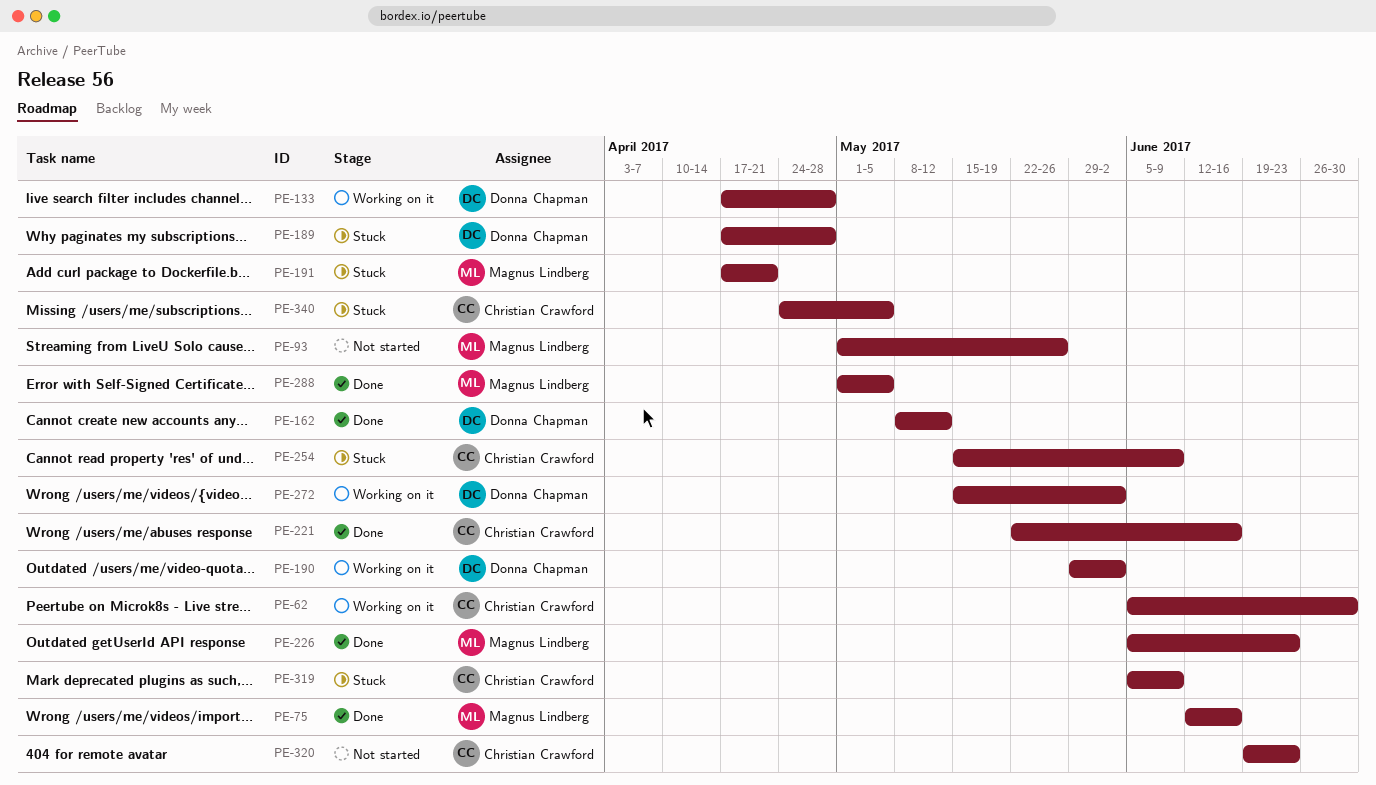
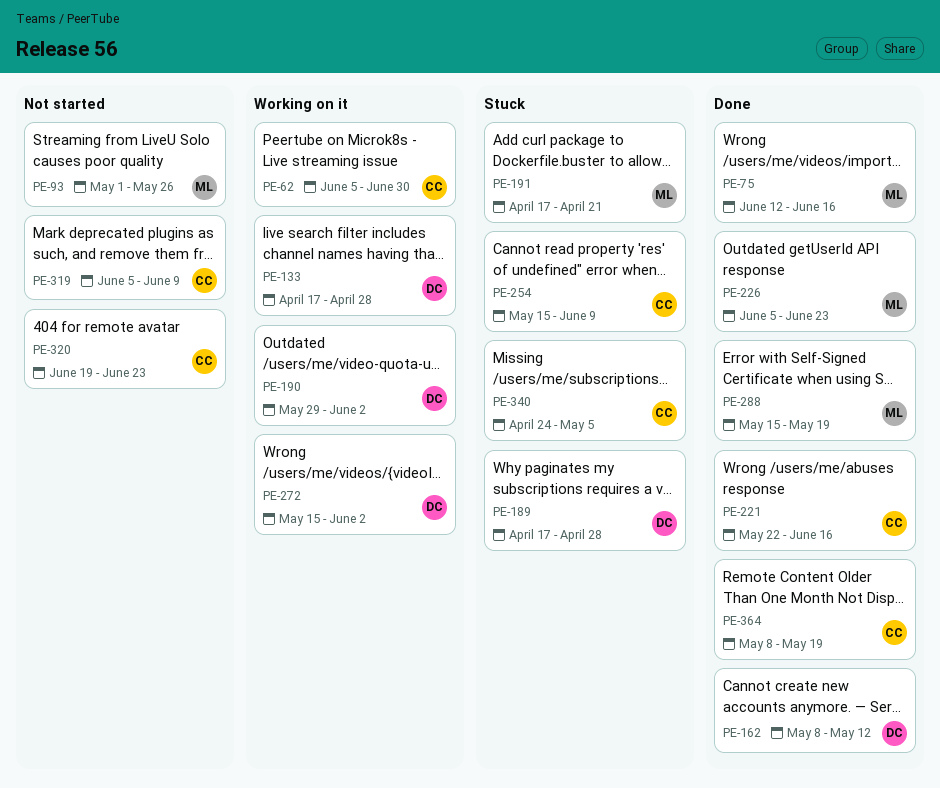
PE-288, start: May 1 -> May 15
PE-288, due: May 5 -> May 19
PE-319, status: Stuck -> Not started
PE-364: none -> present

